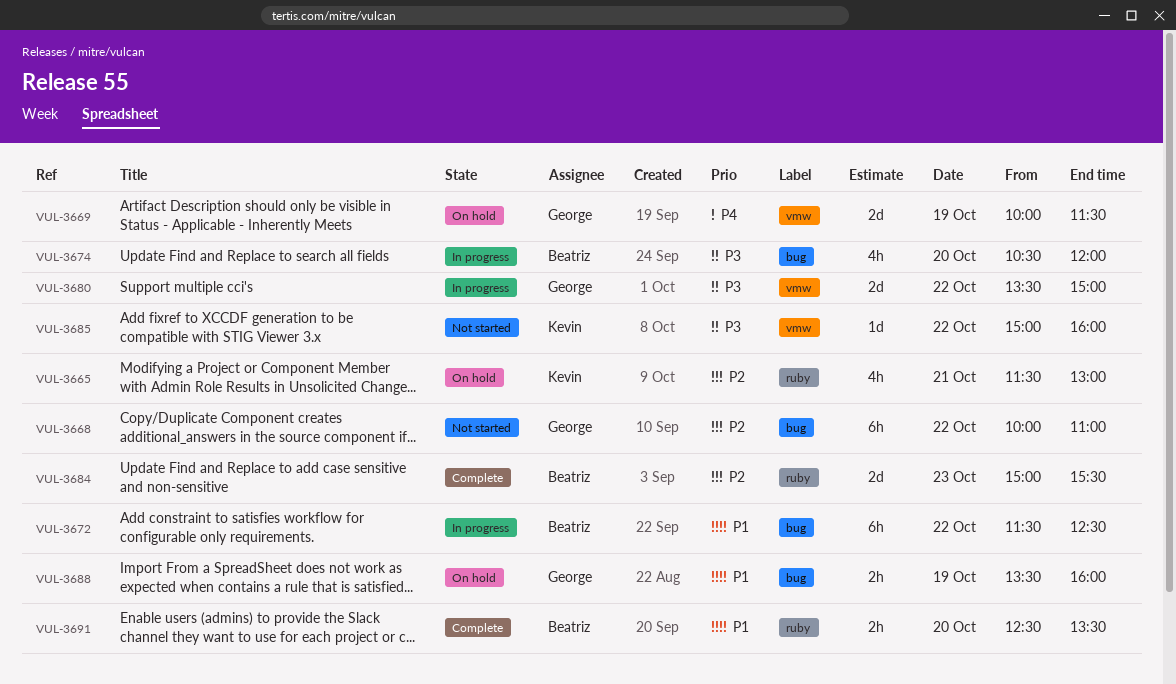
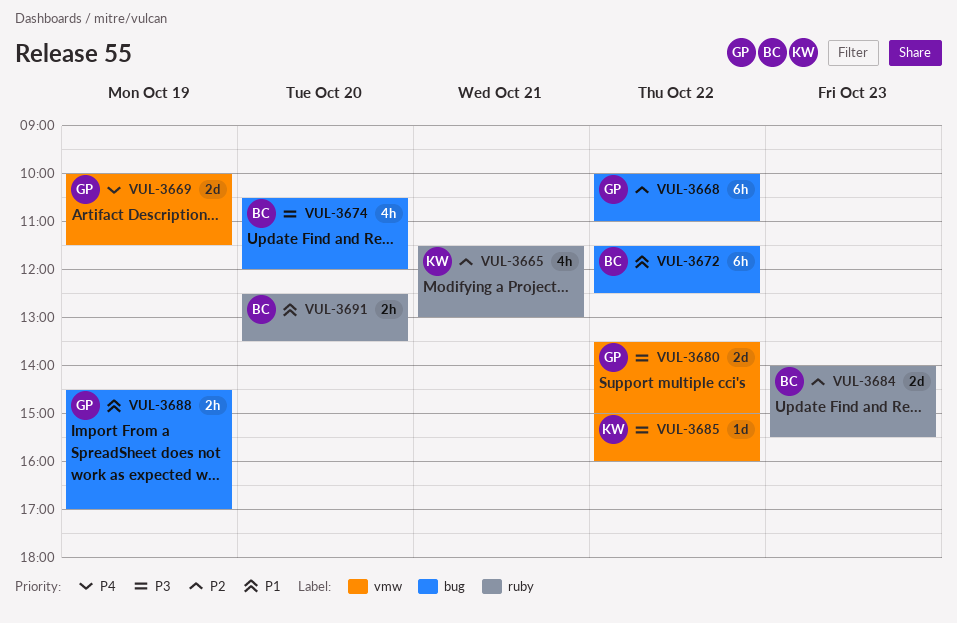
VUL-3684, begins: 15:00 -> 14:00
VUL-3688, begins: 13:30 -> 14:30
VUL-3688, ends: 16:00 -> 17:00

